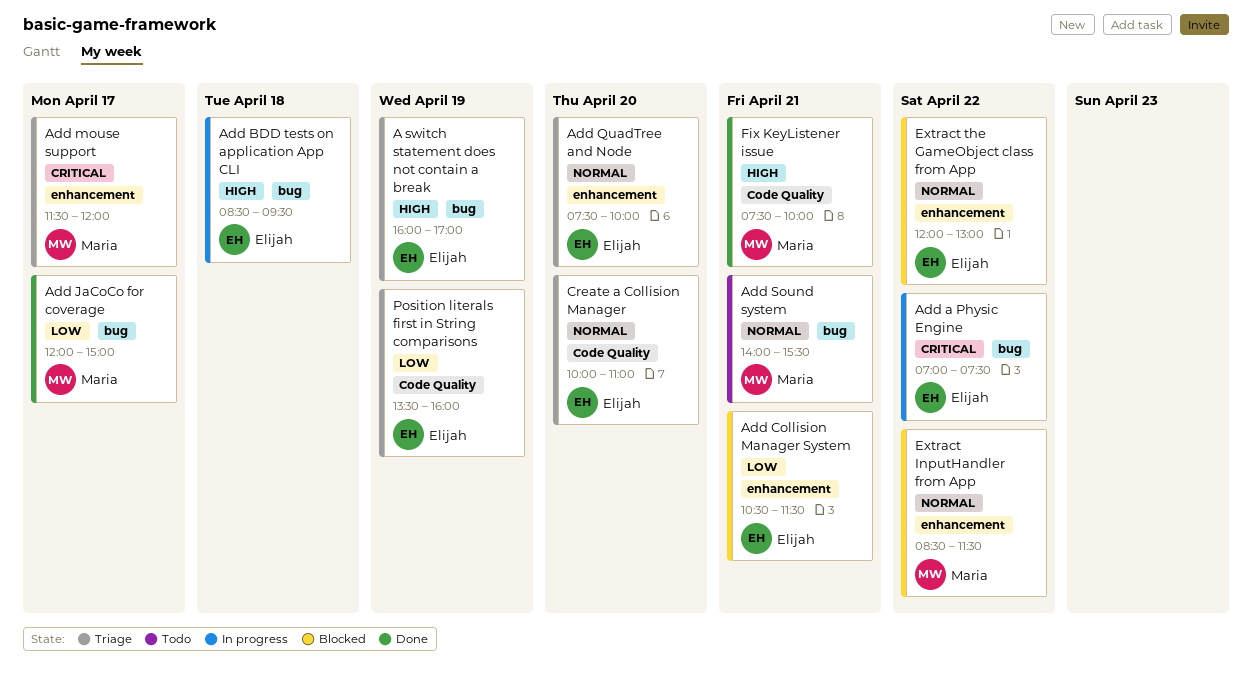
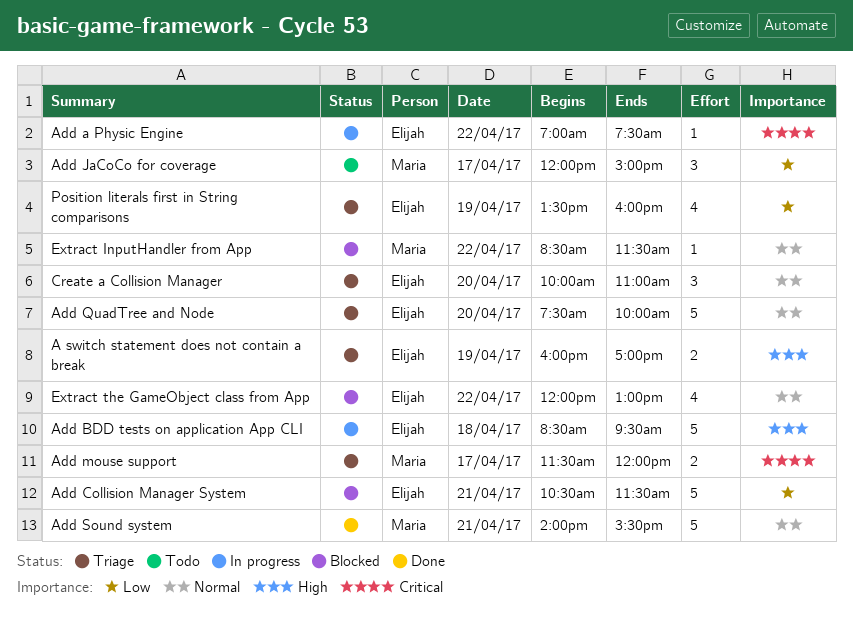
Add JaCoCo for coverage, status: Done -> Todo
Add Sound system, status: Todo -> Done
Fix KeyListener issue: present -> none

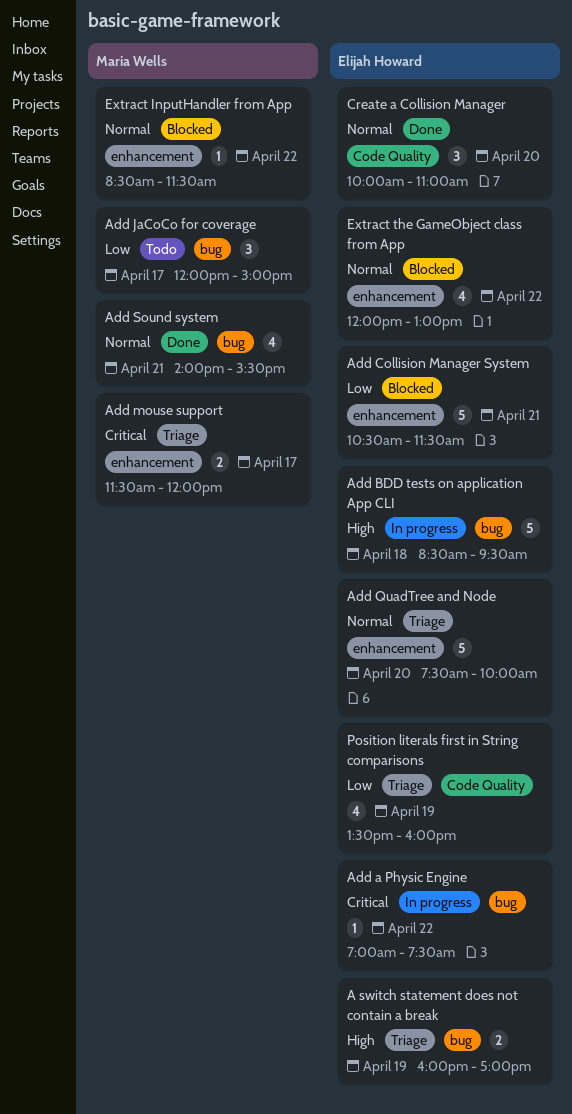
Add Sound system, estimate: 5 -> 4
Create a Collision Manager, status: Triage -> Done

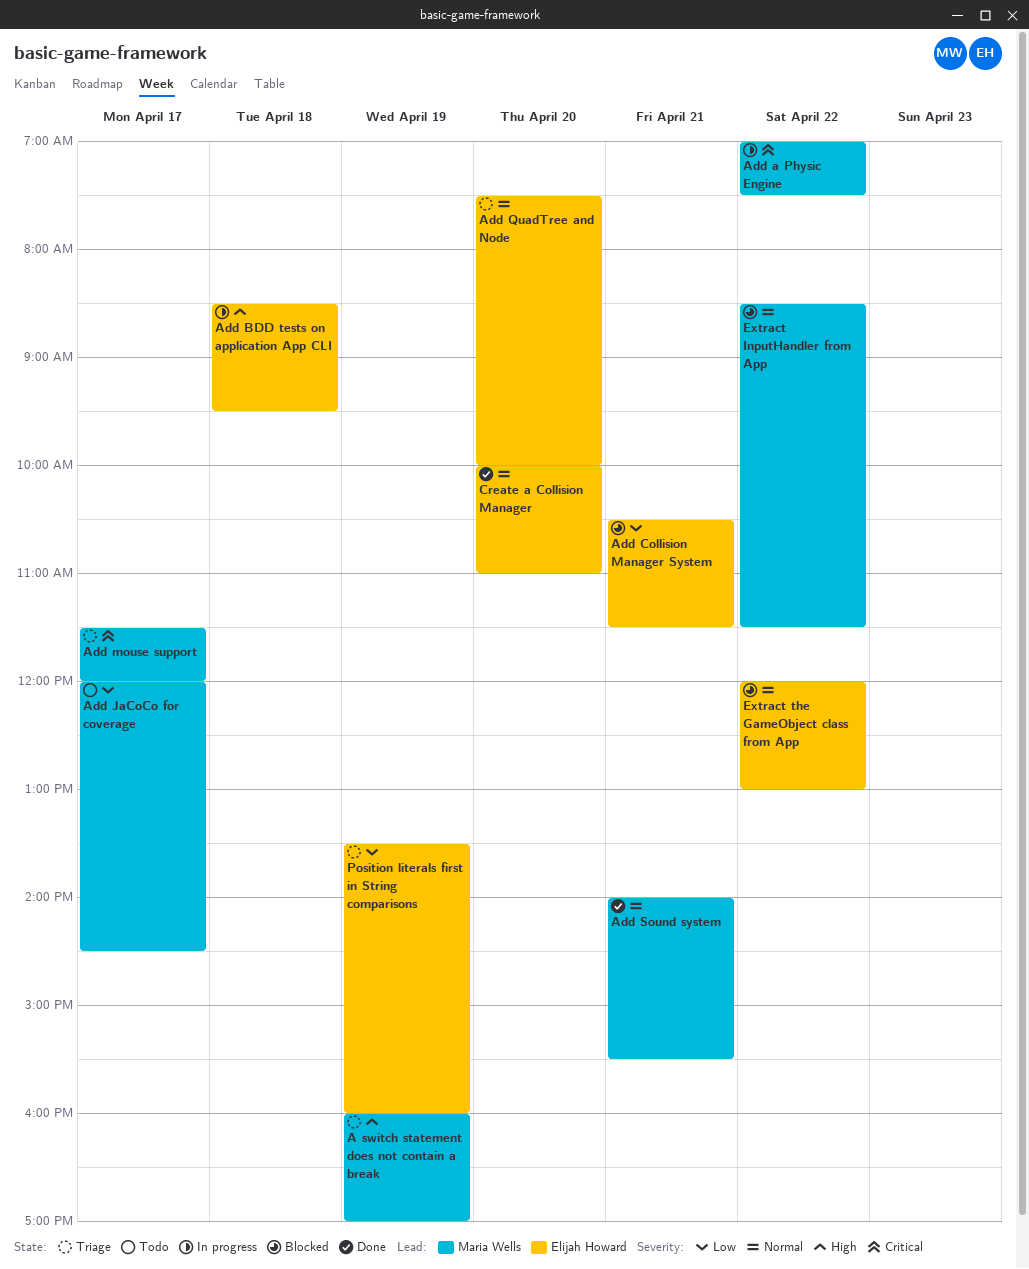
A switch statement does not contain a break, owner: Elijah Howard -> Maria Wells
Add a Physic Engine, owner: Elijah Howard -> Maria Wells
Add JaCoCo for coverage, ends: 15:00 -> 14:30

